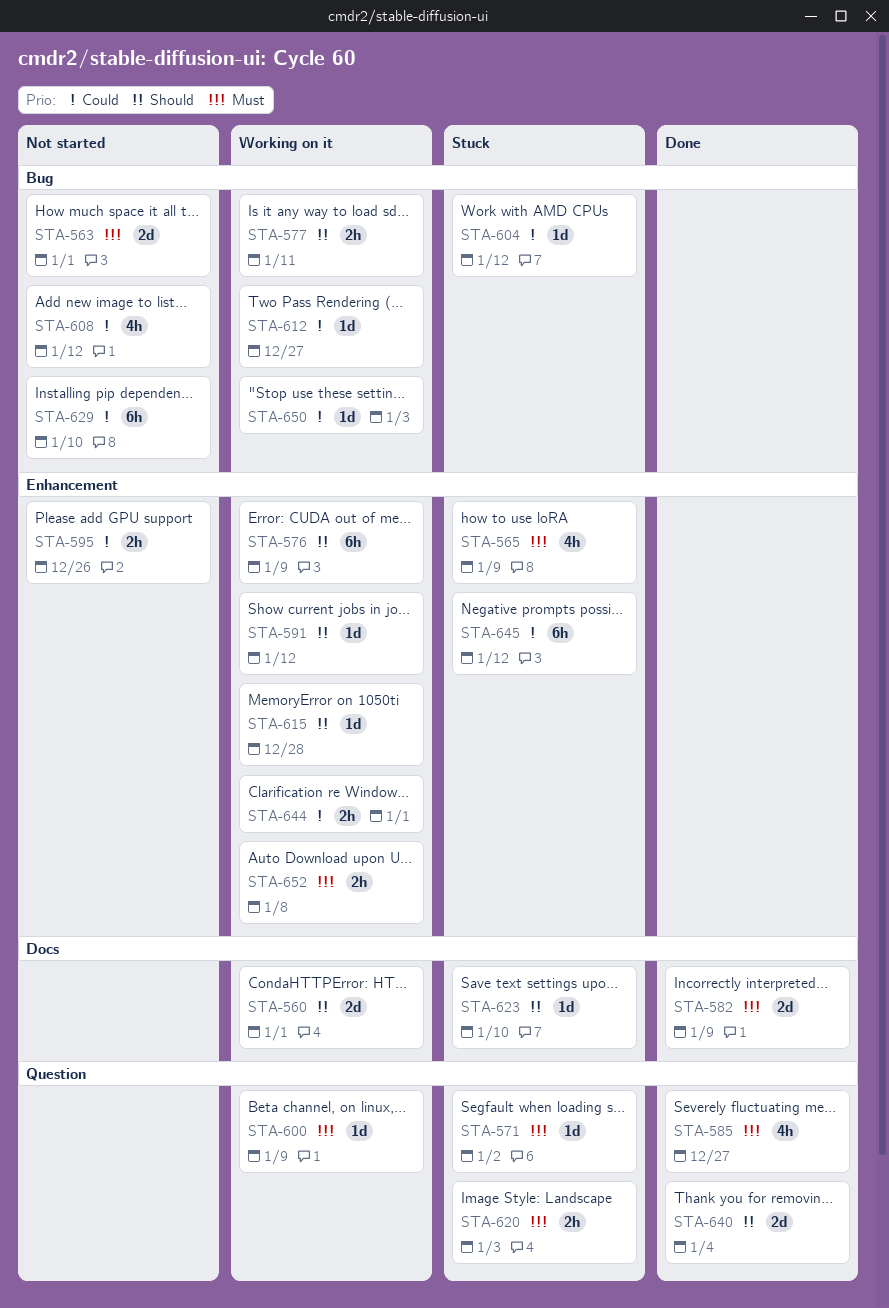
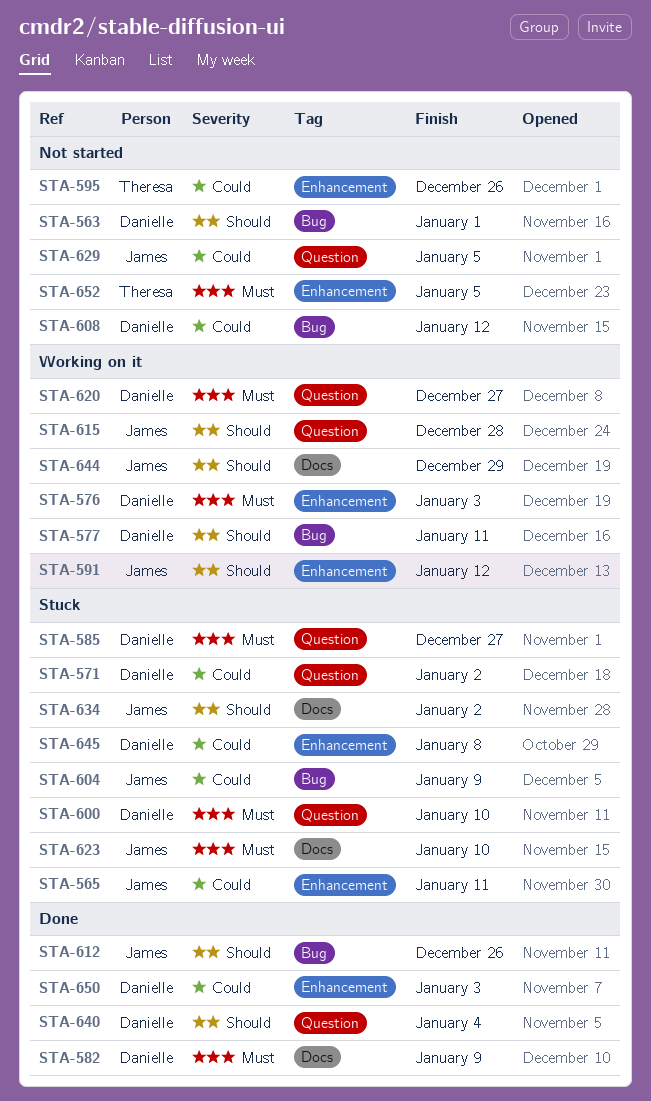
STA-560: present -> none
STA-563, priority: Must -> Should
STA-565, priority: Must -> Could
STA-565, due: Jan 9 -> Jan 11
STA-571, priority: Must -> Could
STA-576, priority: Should -> Must
STA-576, due: Jan 9 -> Jan 3
STA-585, status: Done -> Stuck
STA-600, status: Working on it -> Stuck
STA-600, due: Jan 9 -> Jan 10
STA-604, due: Jan 12 -> Jan 9
STA-612, status: Working on it -> Done
STA-612, priority: Could -> Should
STA-612, due: Dec 27 -> Dec 26
STA-615, label: Enhancement -> Question
STA-620, status: Stuck -> Working on it
STA-620, due: Jan 3 -> Dec 27
STA-623, priority: Should -> Must
STA-629, label: Bug -> Question
STA-629, due: Jan 10 -> Jan 5
STA-634: none -> present
STA-644, priority: Could -> Should
STA-644, label: Enhancement -> Docs
STA-644, due: Jan 1 -> Dec 29
STA-645, due: Jan 12 -> Jan 8
STA-650, status: Working on it -> Done
STA-650, label: Bug -> Enhancement
STA-652, status: Working on it -> Not started
STA-652, due: Jan 8 -> Jan 5

